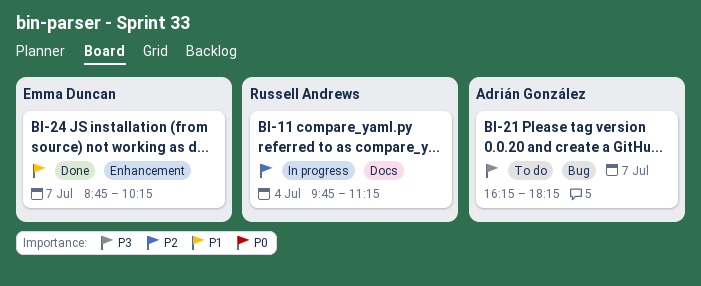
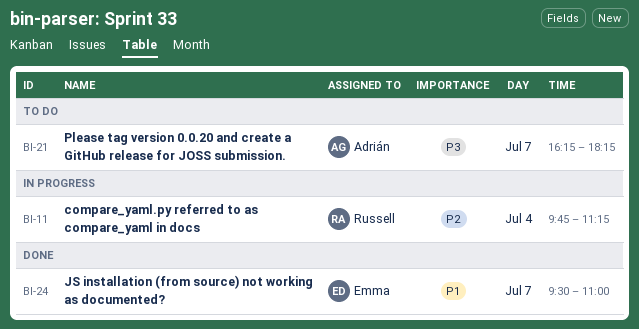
BI-24, begins: 08:45 -> 09:30
BI-24, ends: 10:15 -> 11:00

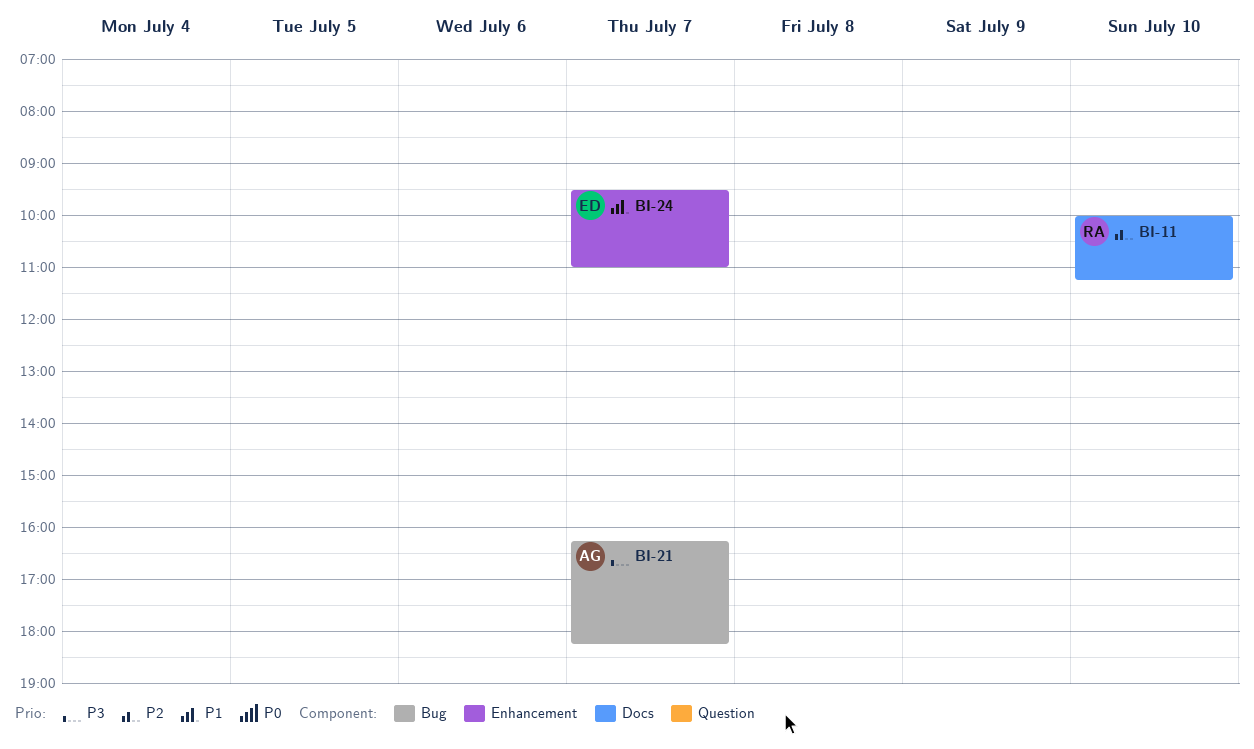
BI-11, day: Jul 4 -> Jul 10
BI-11, begins: 09:45 -> 10:00

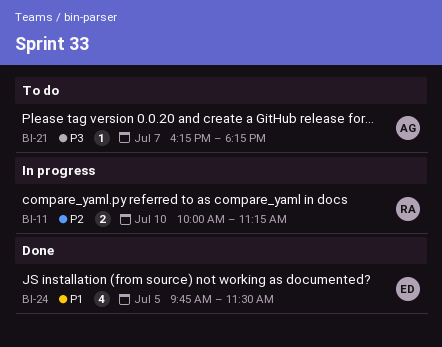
BI-24, day: Jul 7 -> Jul 5
BI-24, begins: 09:30 -> 09:45
BI-24, ends: 11:00 -> 11:30

